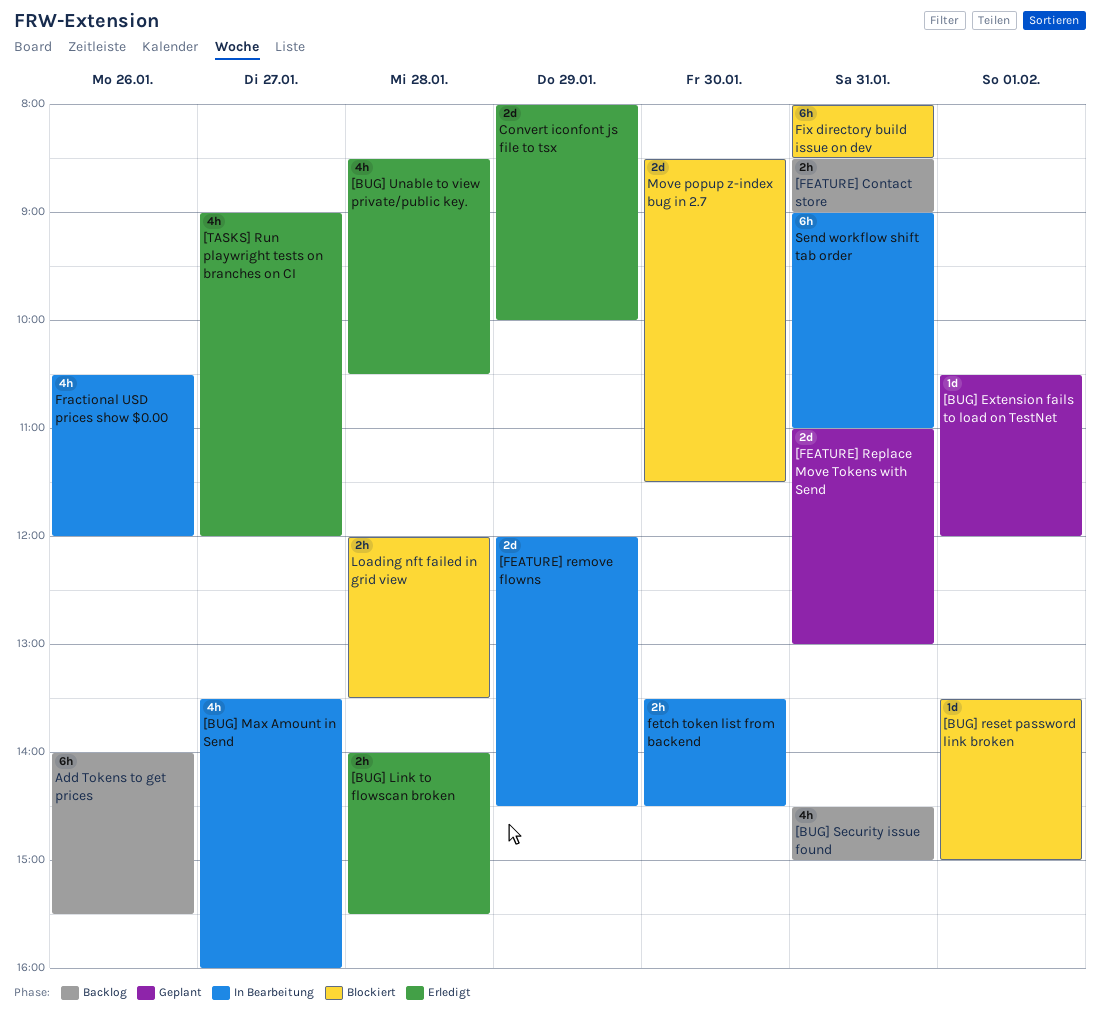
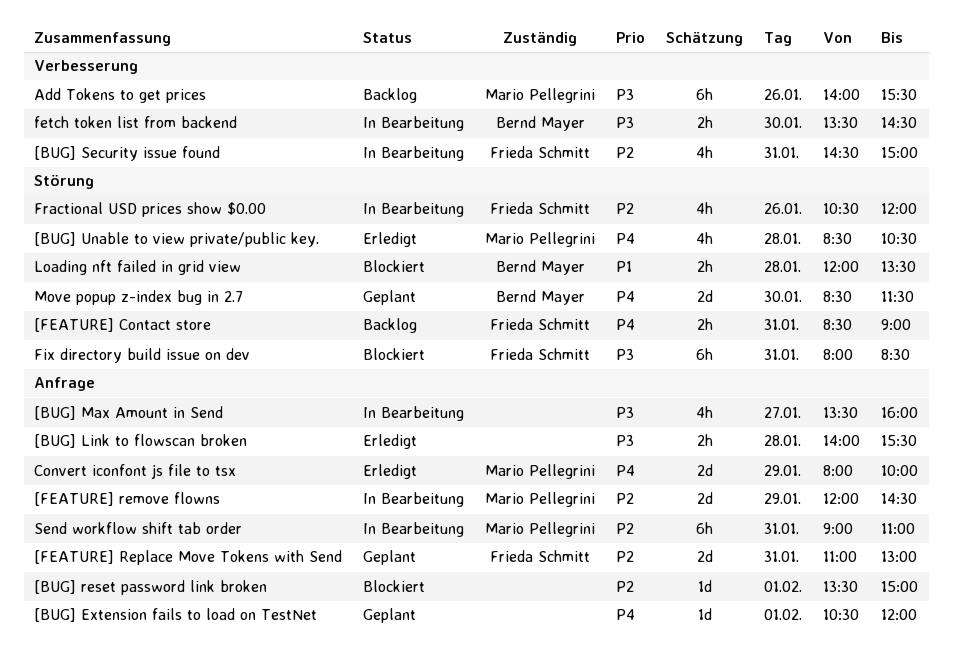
[BUG] Security issue found, status: Backlog -> In Bearbeitung
[TASKS] Run playwright tests on branches on CI: present -> none
Move popup z-index bug in 2.7, status: Blockiert -> Geplant

